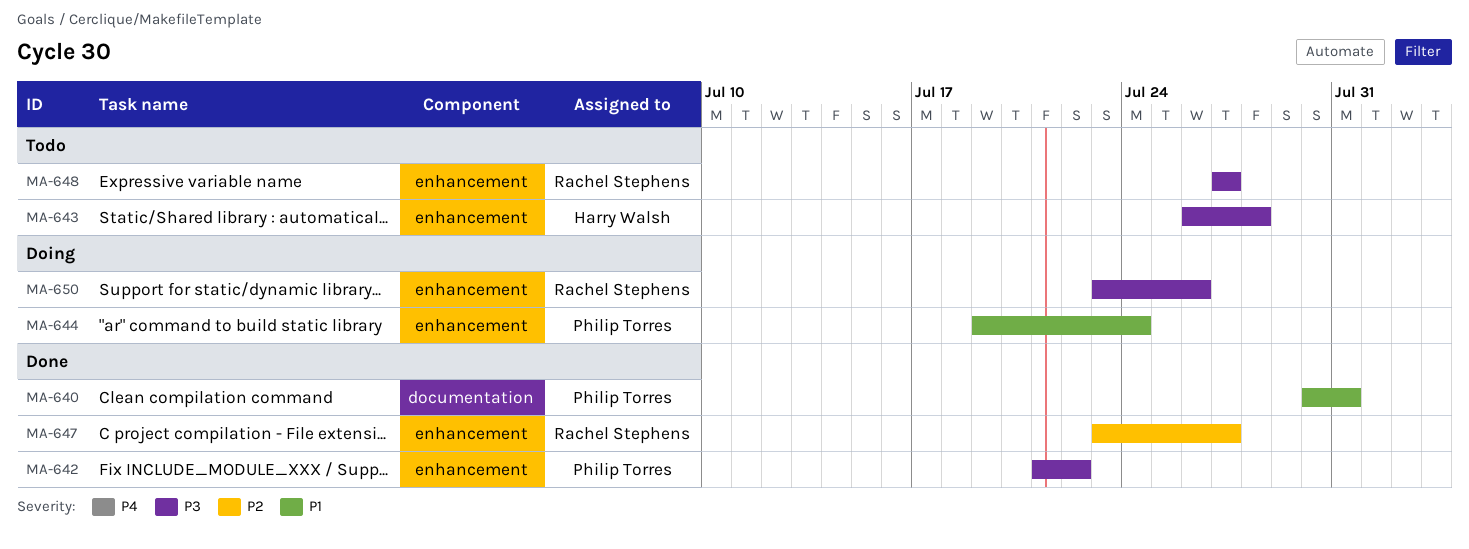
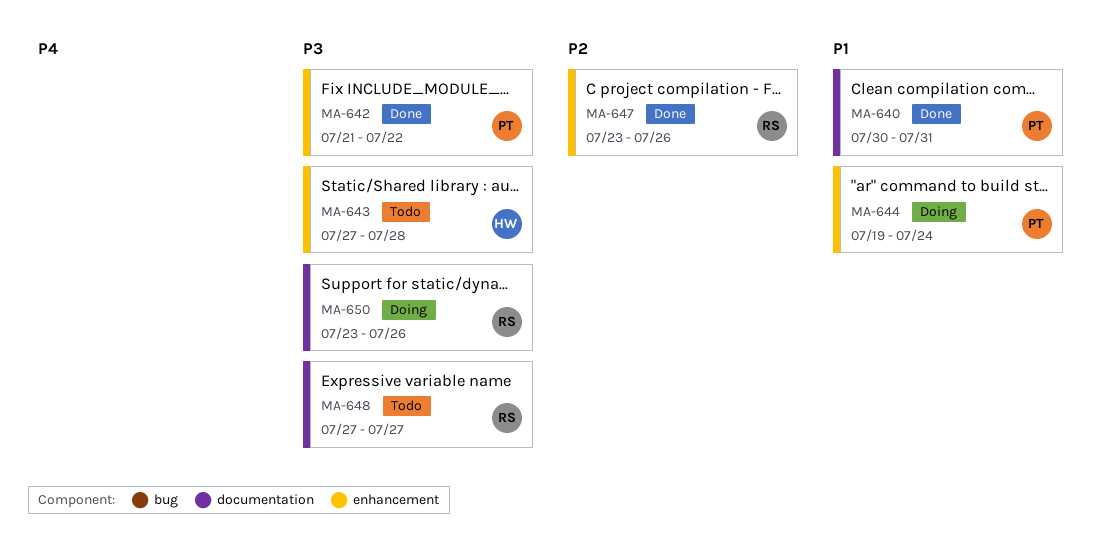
MA-643, start: Jul 26 -> Jul 27
MA-647, due: Jul 27 -> Jul 26
MA-648, label: enhancement -> documentation
MA-650, label: enhancement -> documentation

